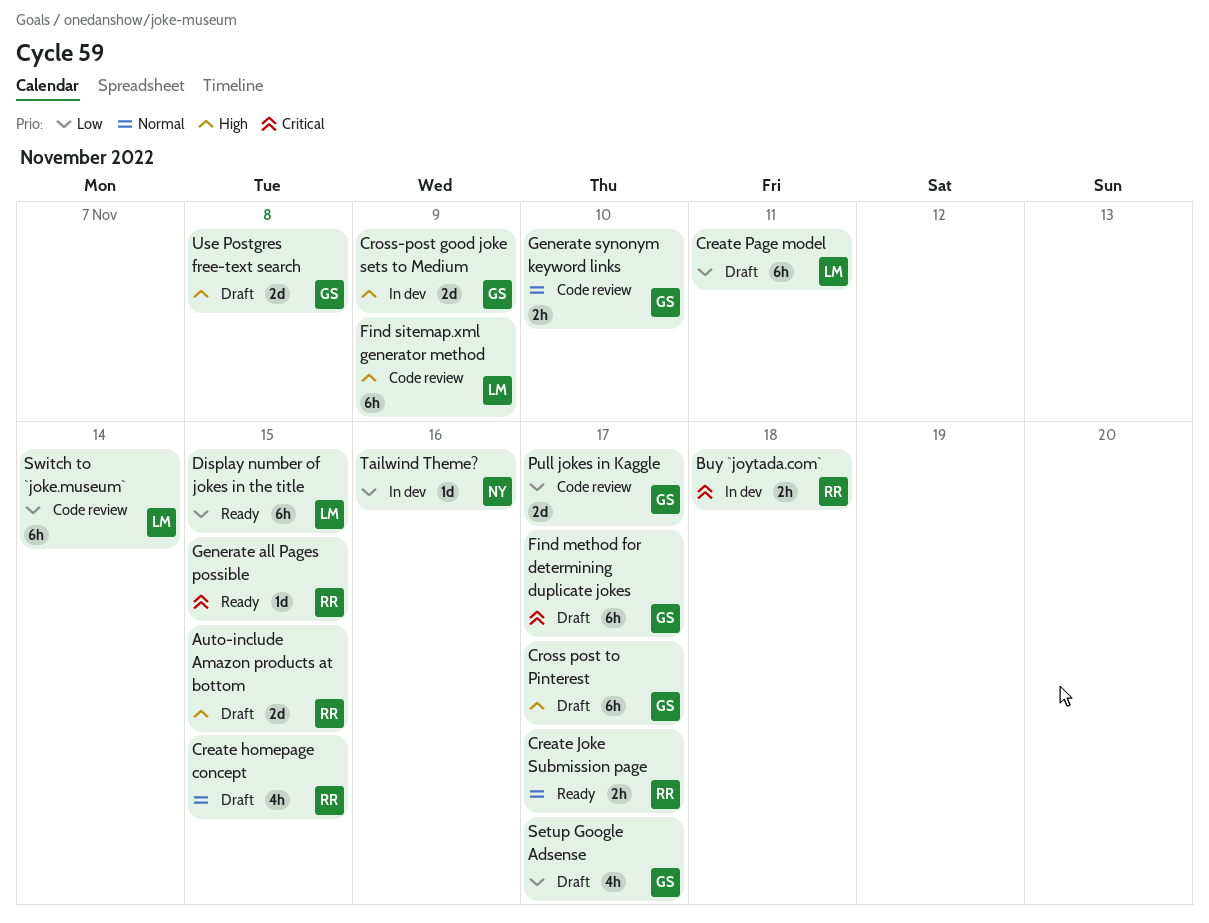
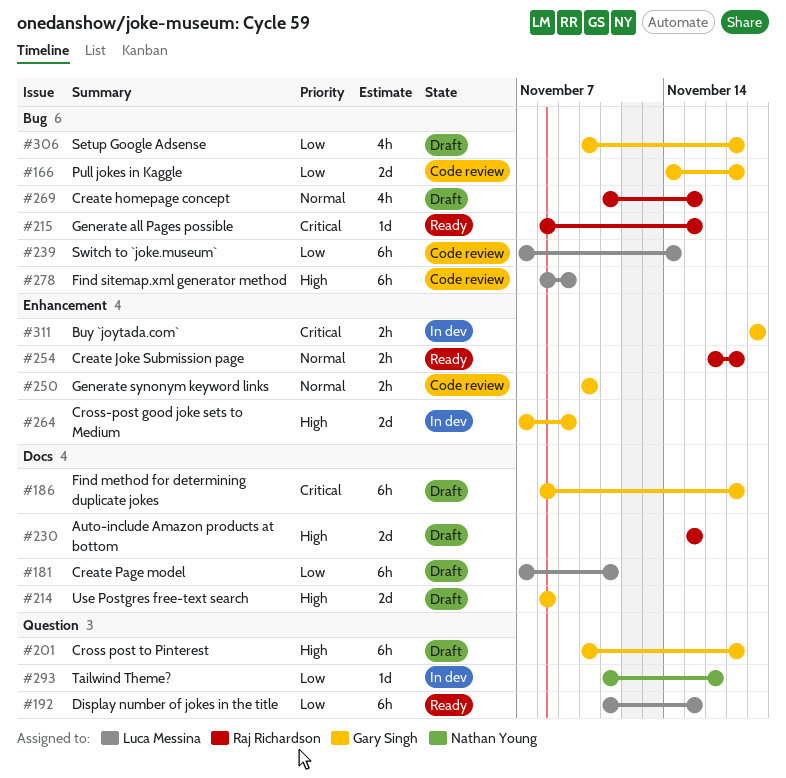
Buy `joytada.com`, owner: Raj Richardson -> Gary Singh

